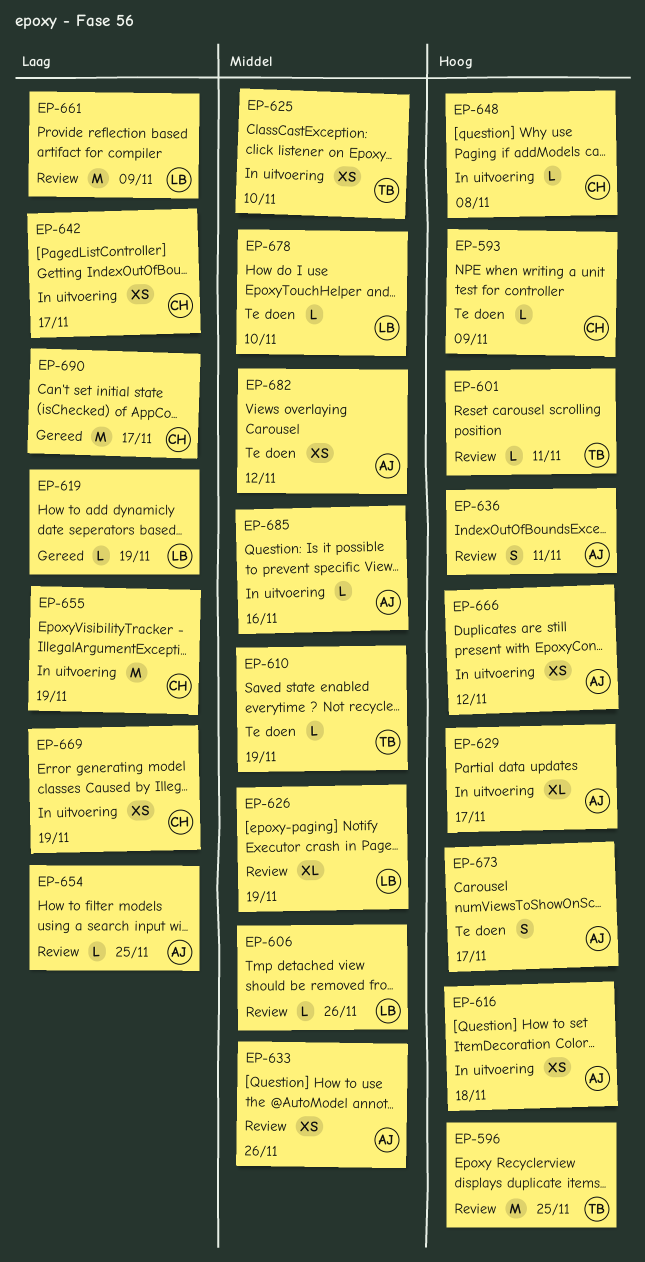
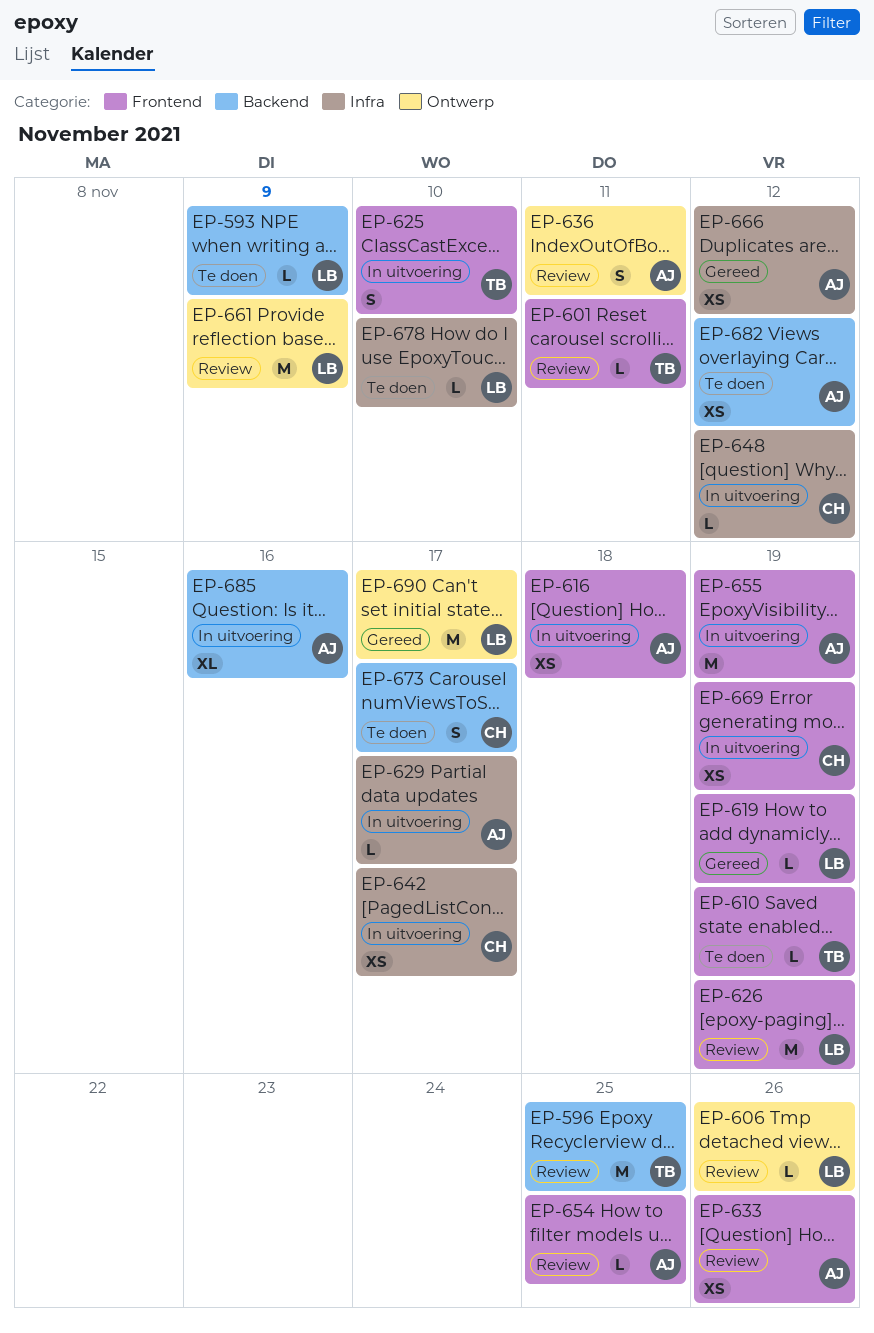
EP-593, owner: CH -> LB
EP-625, estimate: XS -> S
EP-626, estimate: XL -> M
EP-629, estimate: XL -> L
EP-648, due: Nov 8 -> Nov 12
EP-655, owner: CH -> AJ
EP-666, status: In uitvoering -> Gereed
EP-673, owner: AJ -> CH
EP-685, estimate: L -> XL
EP-690, owner: CH -> LB

